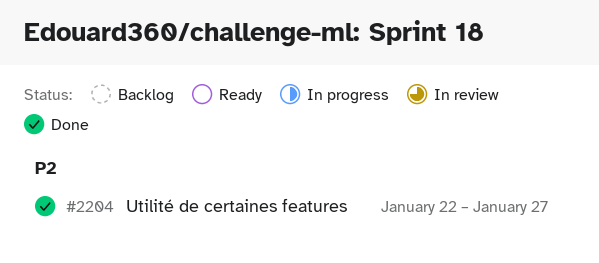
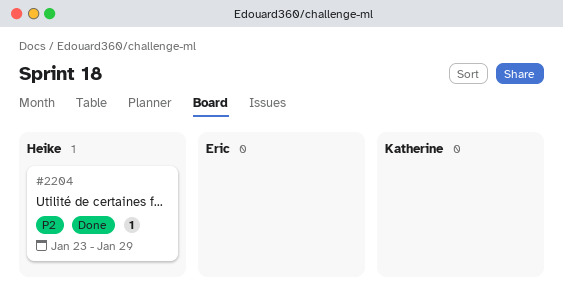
#2204, start: Jan 22 -> Jan 23
#2204, due: Jan 27 -> Jan 29

